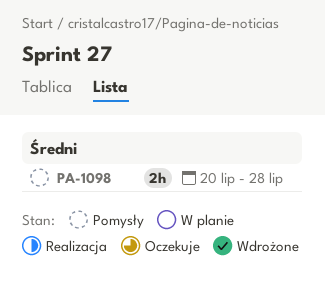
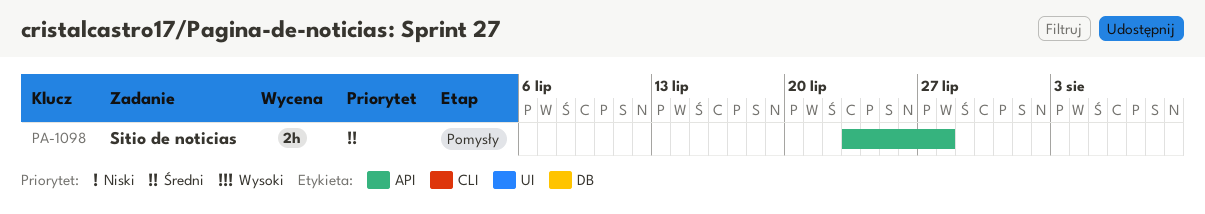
PA-1098, start: Jul 20 -> Jul 23

